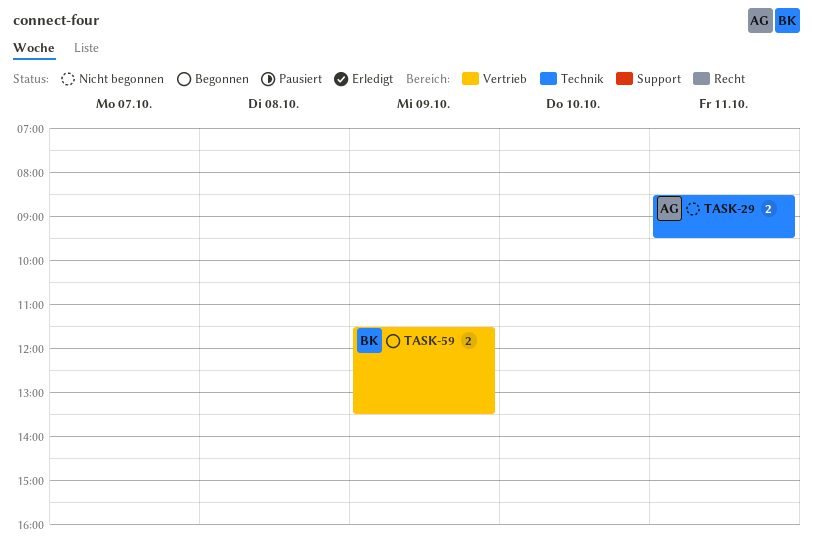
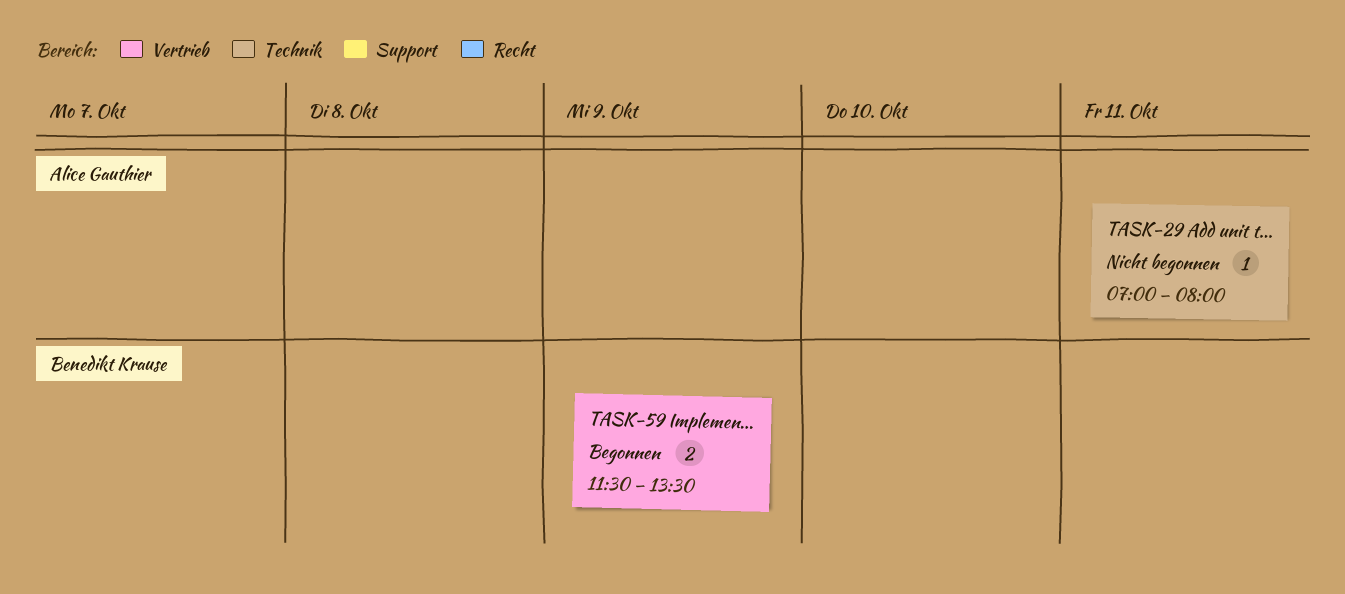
TASK-29, estimate: 2 -> 1
TASK-29, begins: 08:30 -> 07:00
TASK-29, ends: 09:30 -> 08:00

